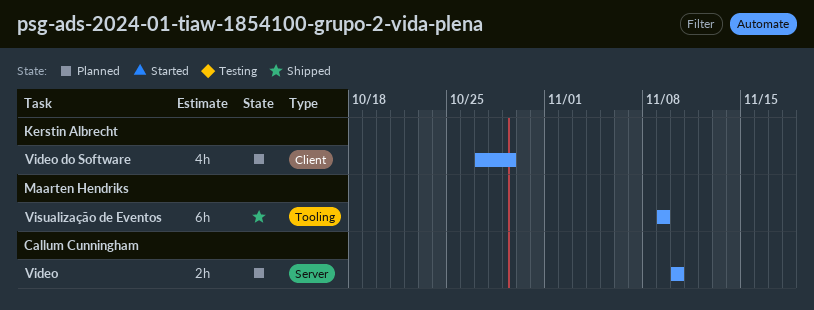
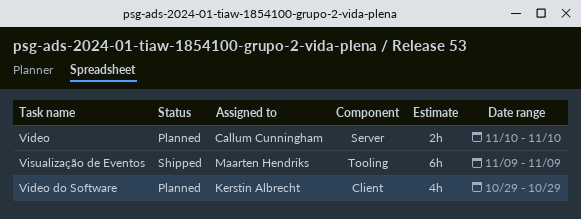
Video do Software, start: Oct 27 -> Oct 29

